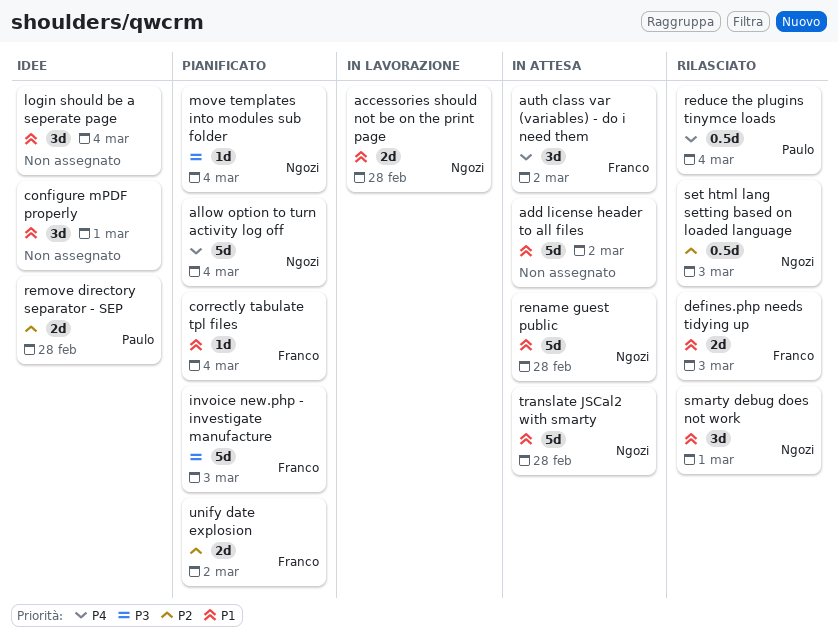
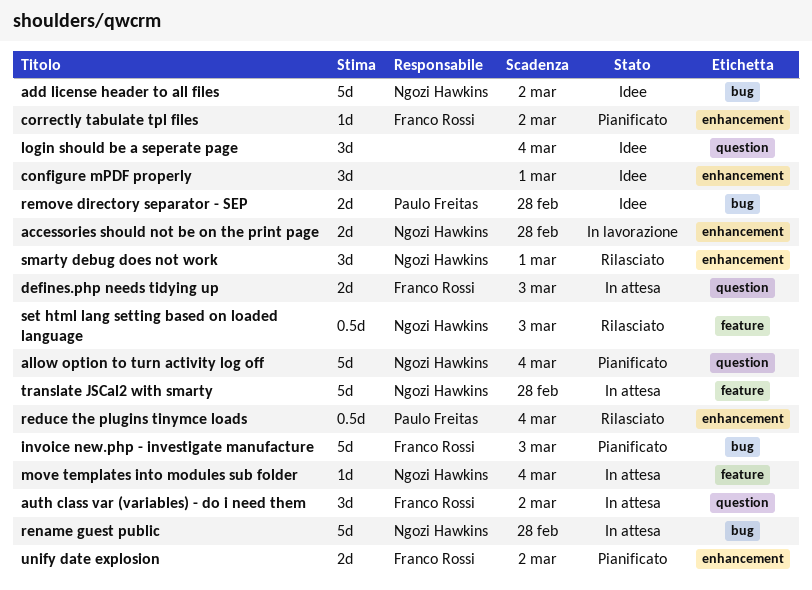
add license header to all files, status: In attesa -> Idee
add license header to all files, owner: none -> Ngozi Hawkins
correctly tabulate tpl files, due: Mar 4 -> Mar 2
defines.php needs tidying up, status: Rilasciato -> In attesa
move templates into modules sub folder, status: Pianificato -> In attesa

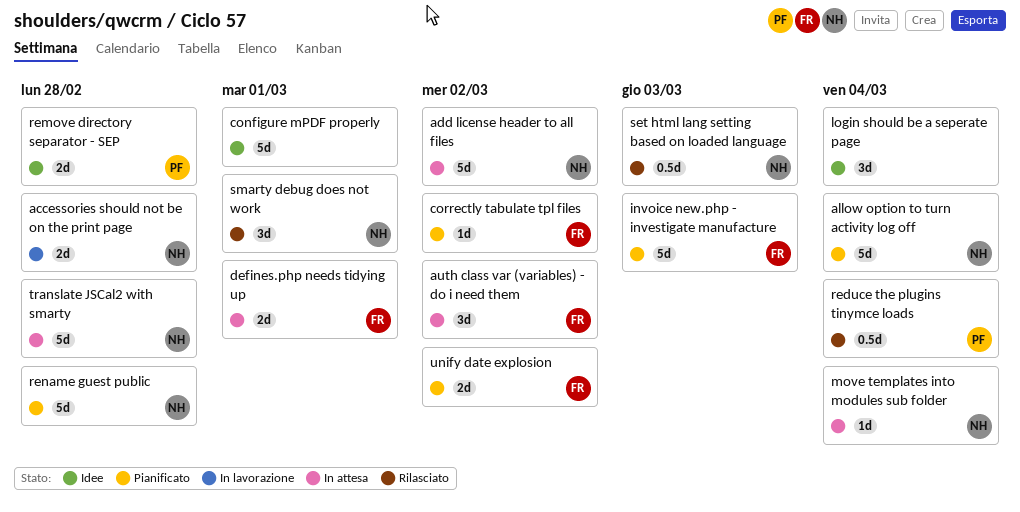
add license header to all files, status: Idee -> In attesa
configure mPDF properly, estimate: 3d -> 5d
defines.php needs tidying up, due: Mar 3 -> Mar 1
rename guest public, status: In attesa -> Pianificato

